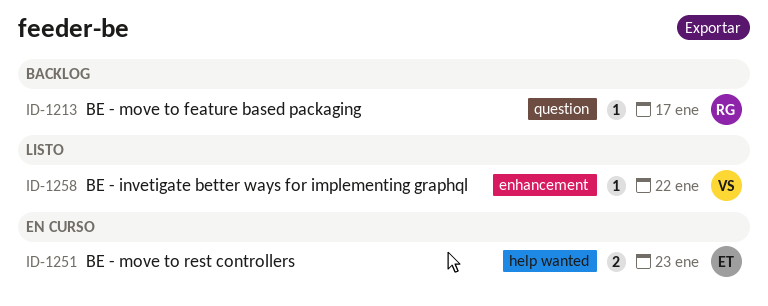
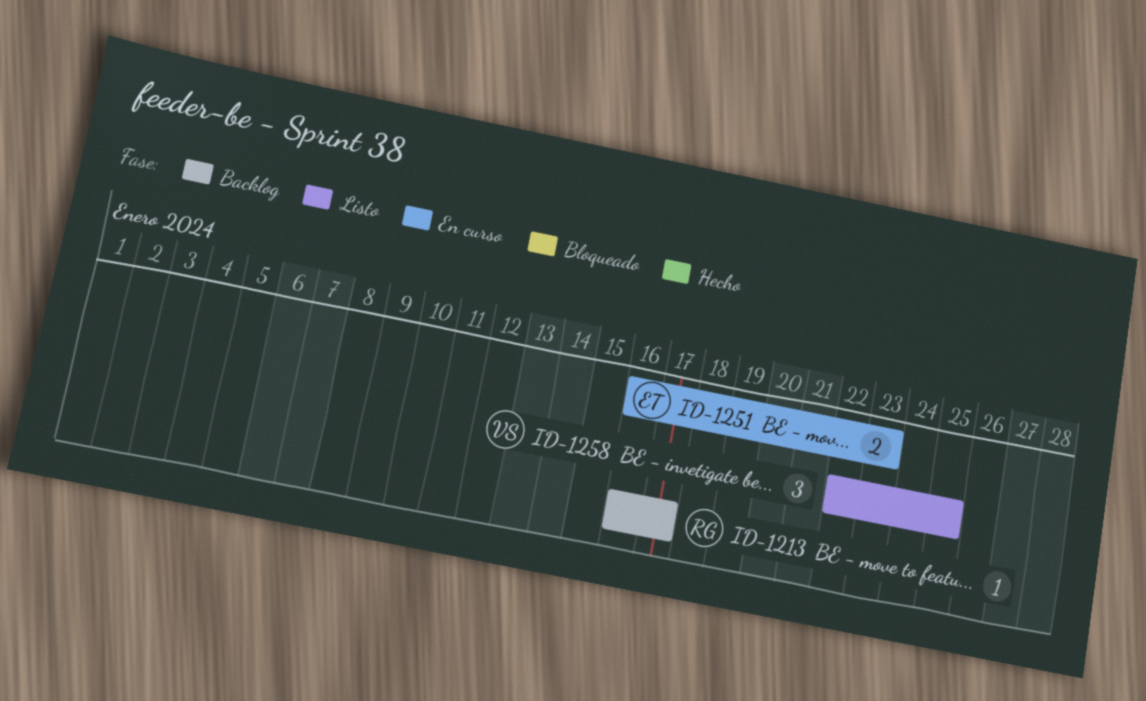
ID-1258, estimate: 1 -> 3
ID-1258, due: Jan 22 -> Jan 25

